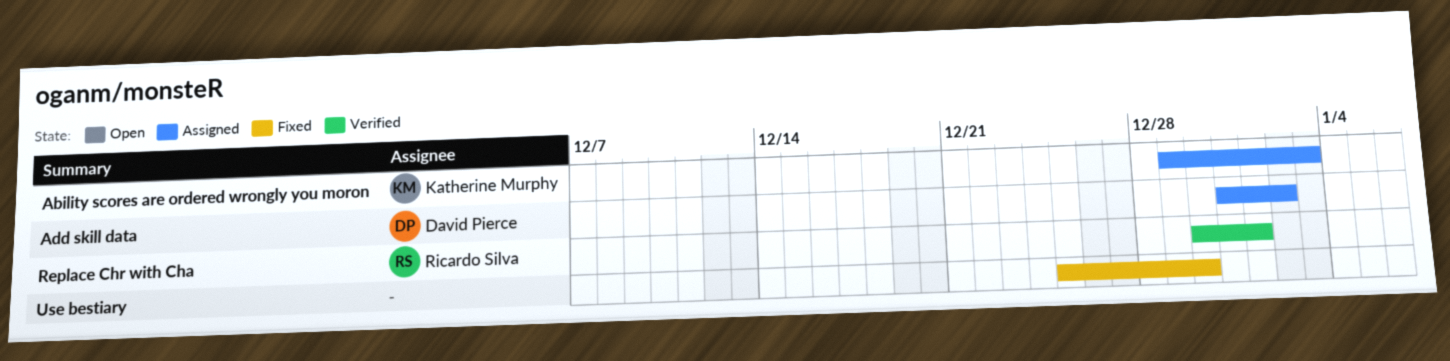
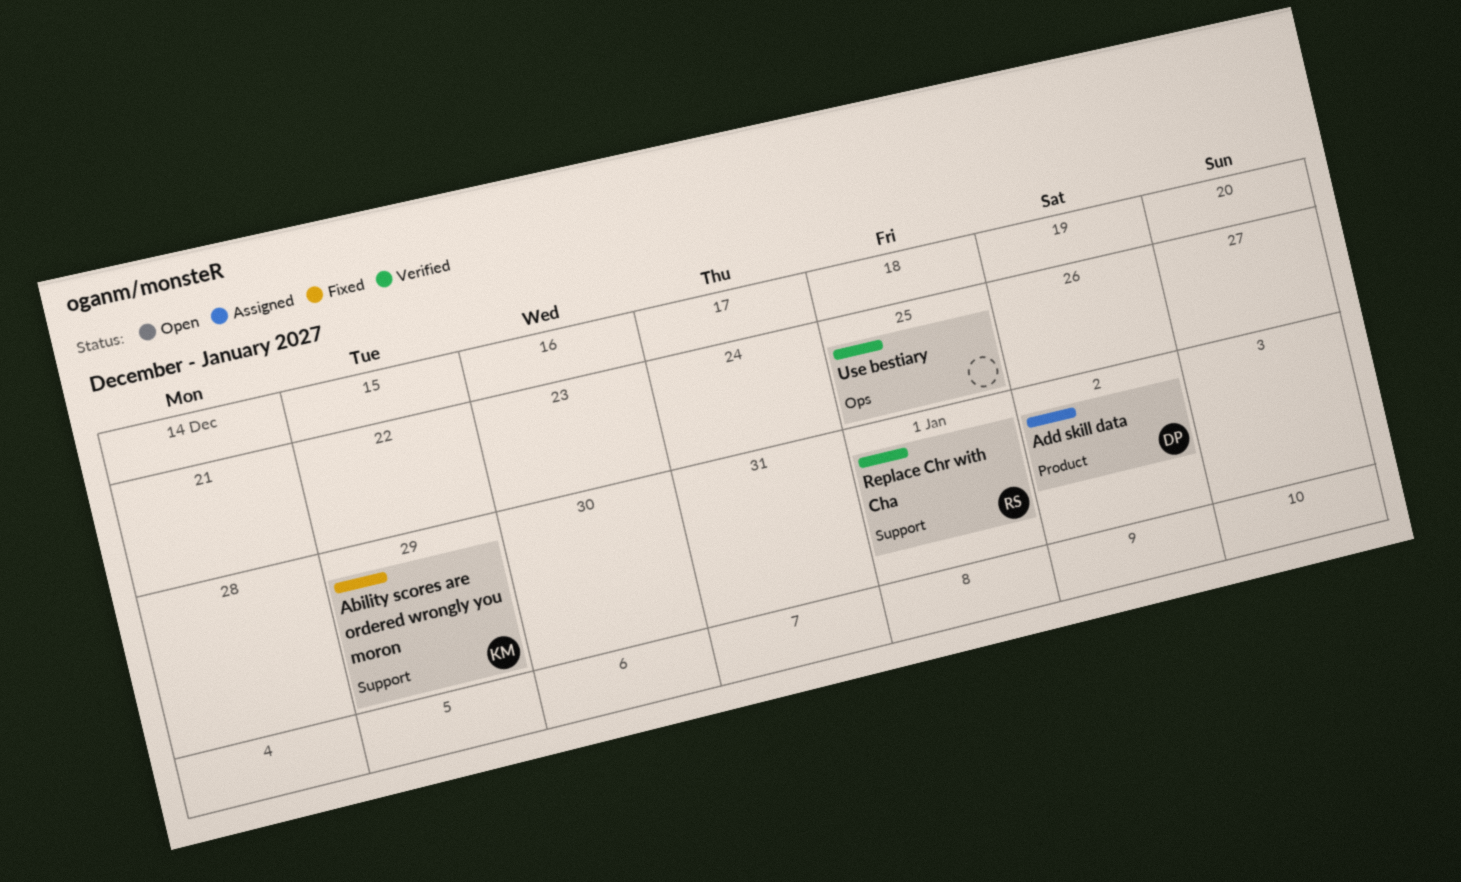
Ability scores are ordered wrongly you moron, status: Assigned -> Fixed
Ability scores are ordered wrongly you moron, due: Jan 3 -> Dec 29
Use bestiary, status: Fixed -> Verified
Use bestiary, due: Dec 30 -> Dec 25

